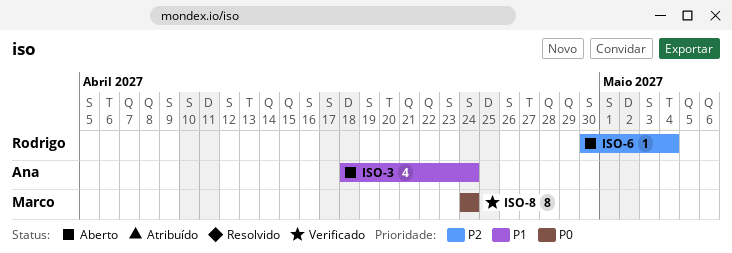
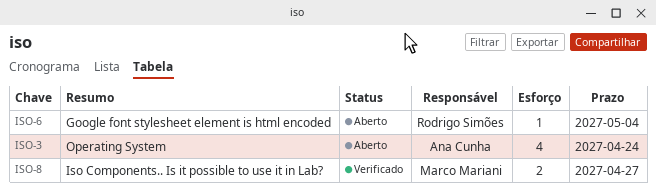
ISO-8, estimate: 8 -> 2
ISO-8, due: Apr 24 -> Apr 27

